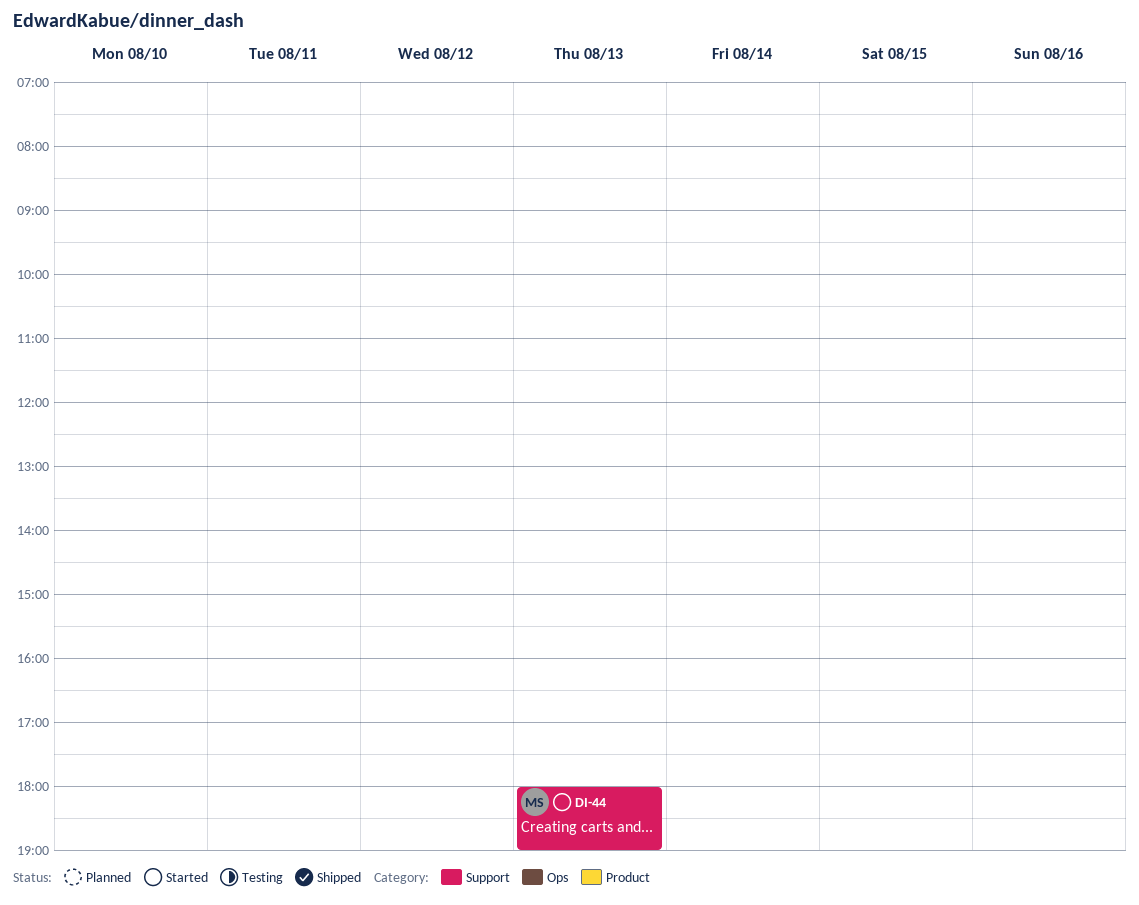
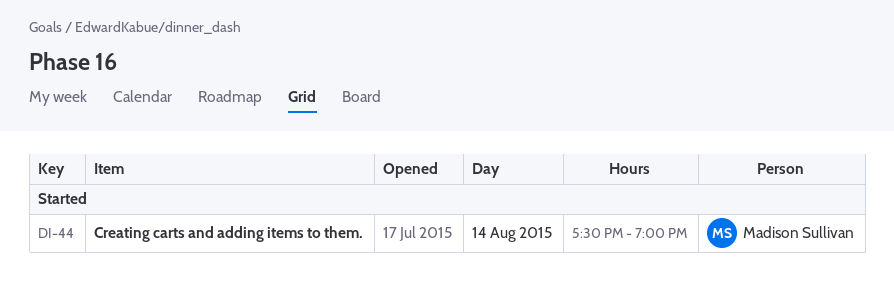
DI-44, day: Aug 13 -> Aug 14
DI-44, begins: 18:00 -> 17:30

